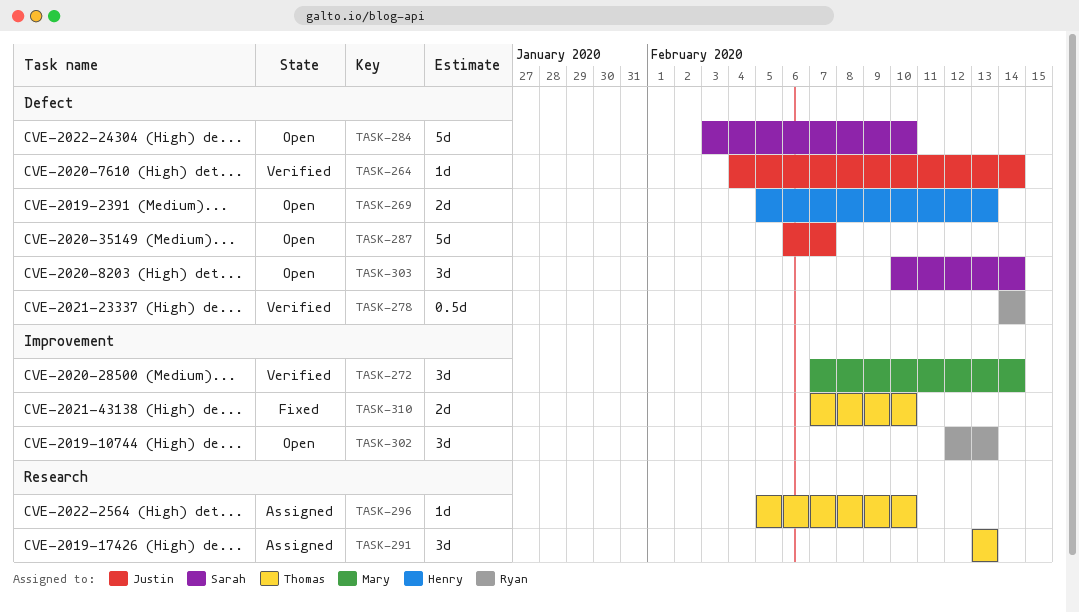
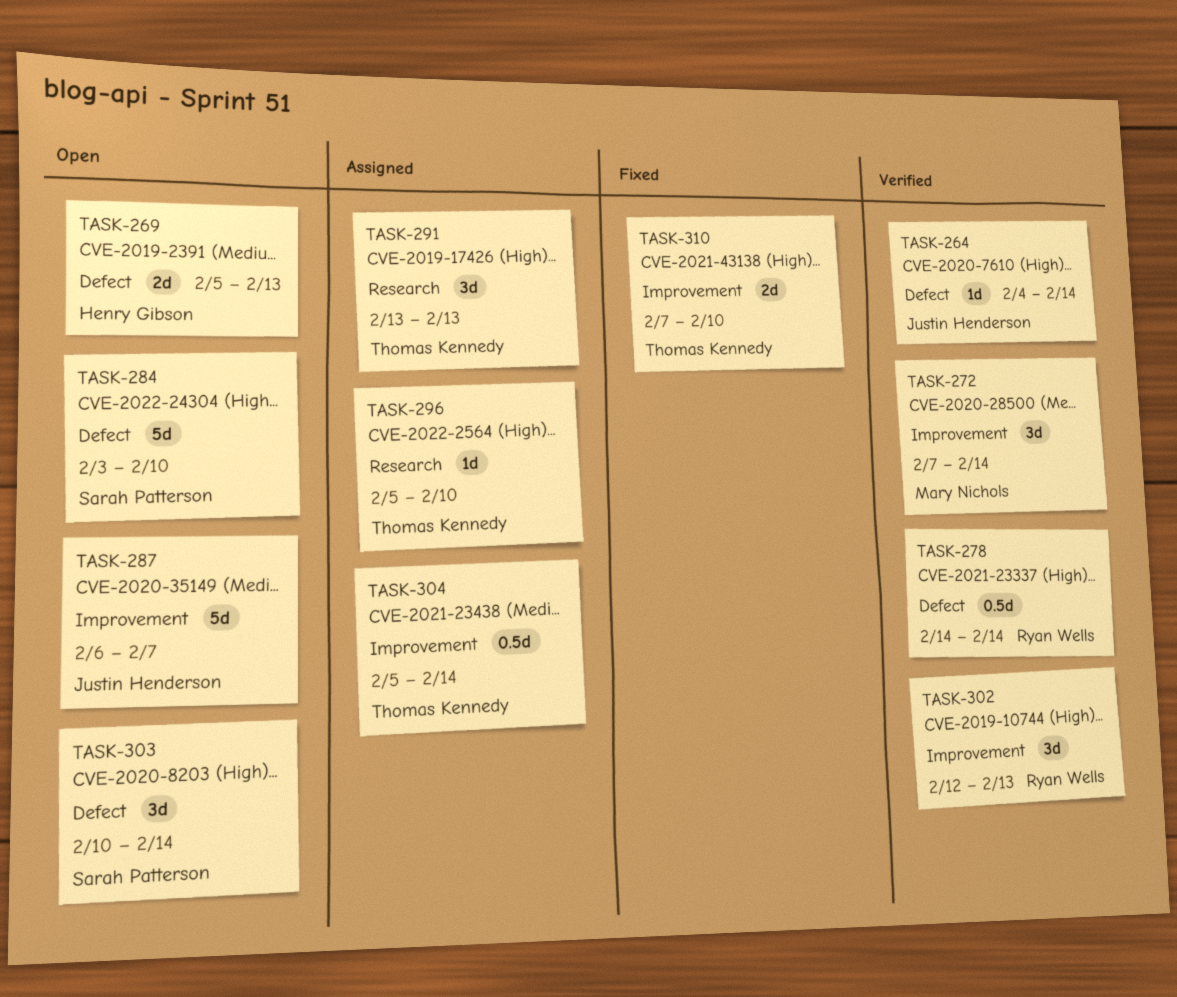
TASK-287, label: Defect -> Improvement
TASK-302, status: Open -> Verified
TASK-304: none -> present

